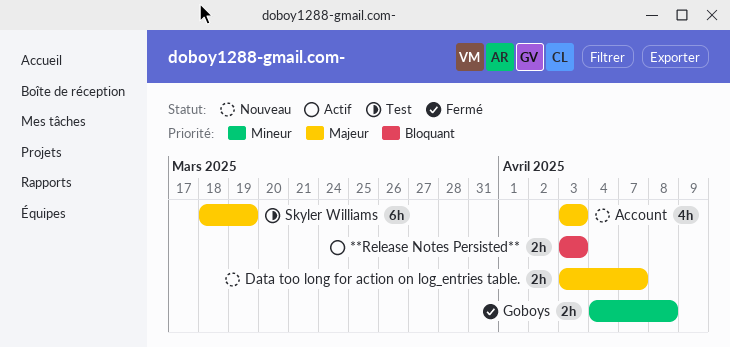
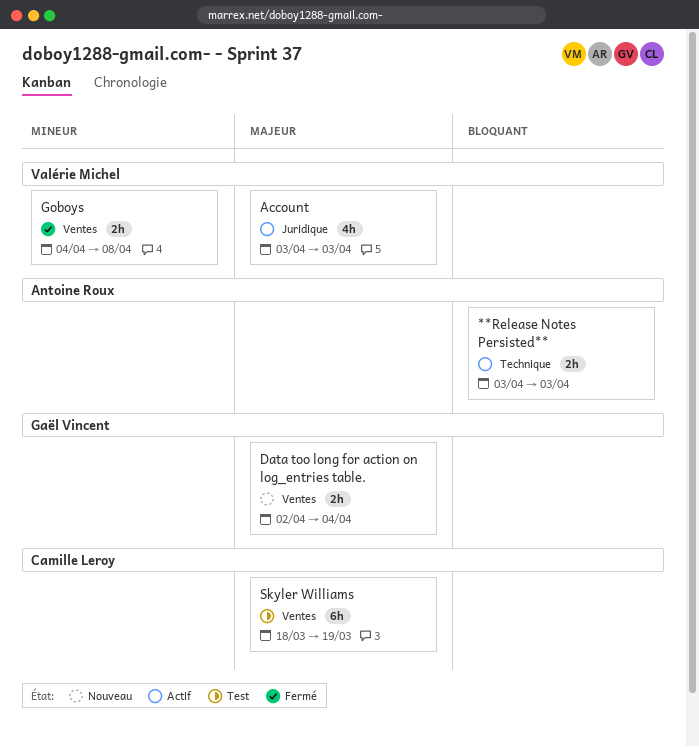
Account, status: Nouveau -> Actif
Data too long for action on log_entries table., start: Apr 3 -> Apr 2
Data too long for action on log_entries table., due: Apr 7 -> Apr 4

